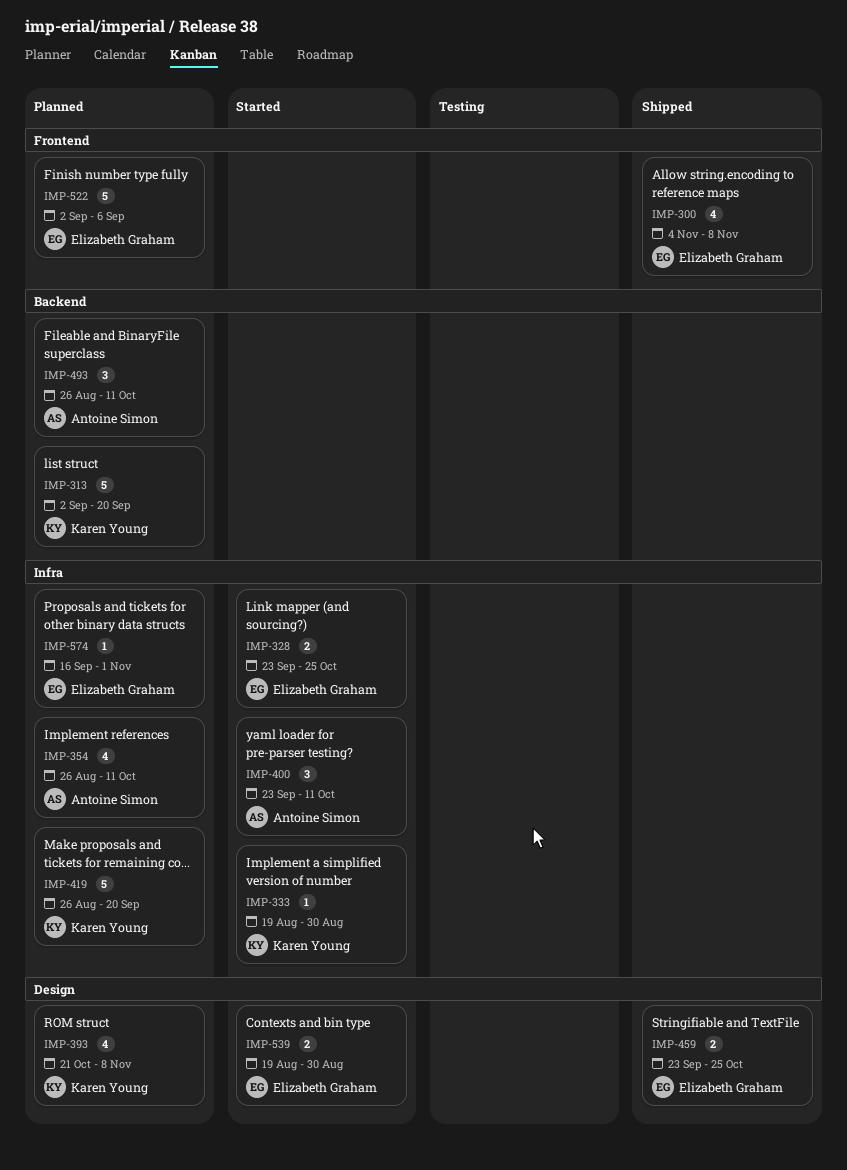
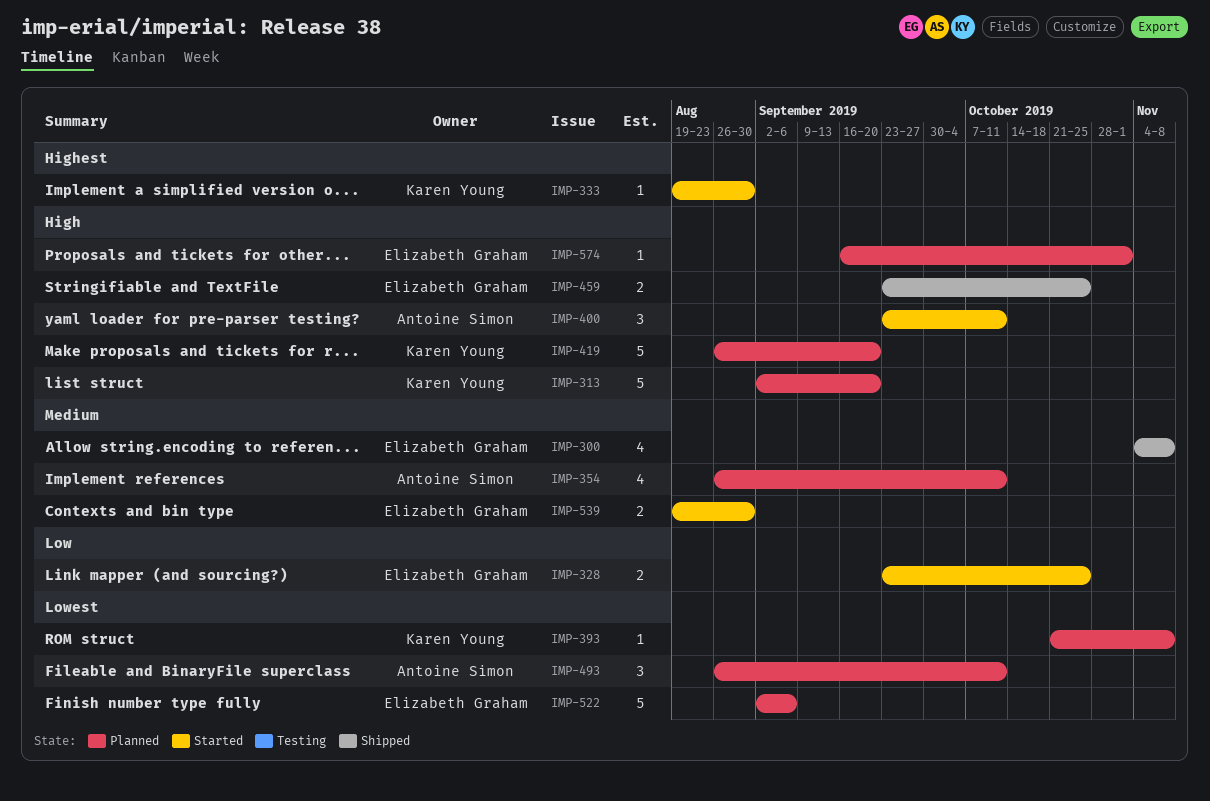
IMP-393, estimate: 4 -> 1

